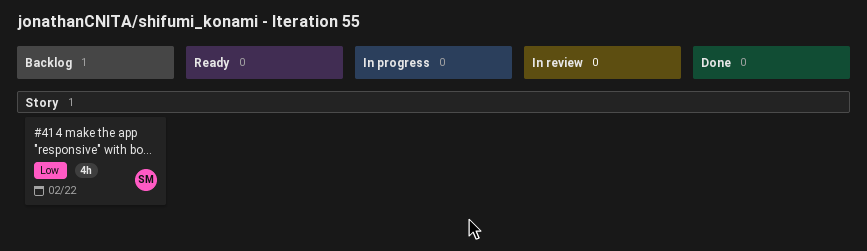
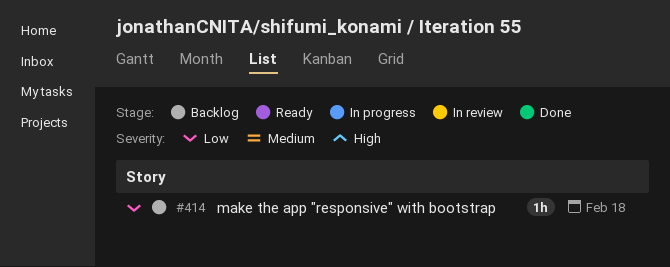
#414, estimate: 4h -> 1h
#414, due: Feb 22 -> Feb 18

